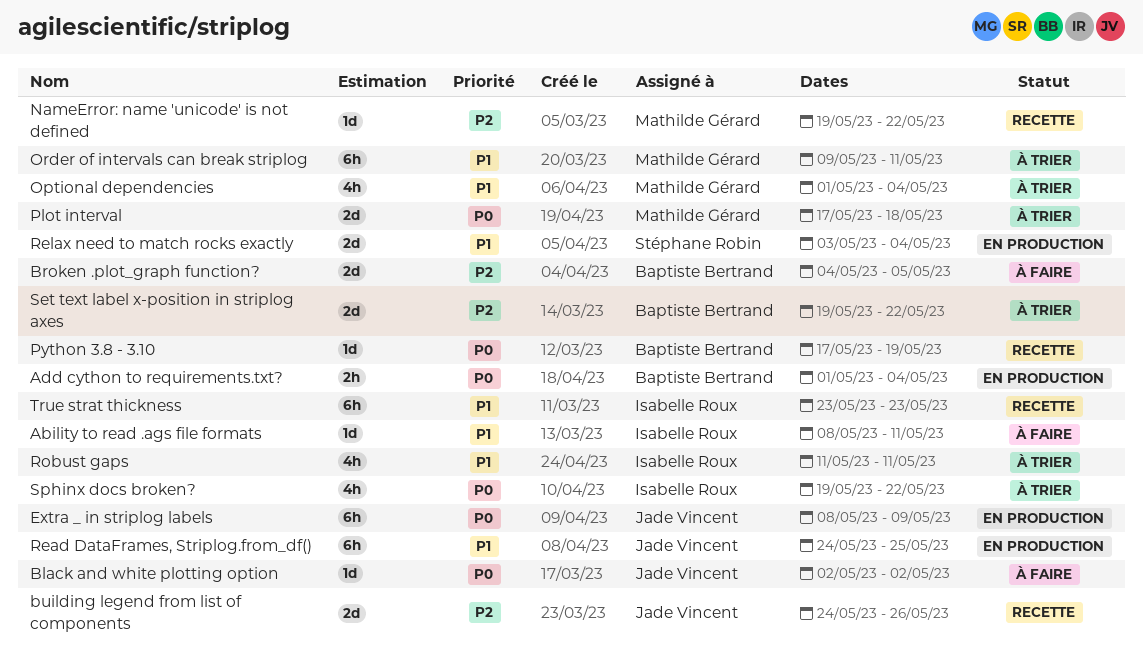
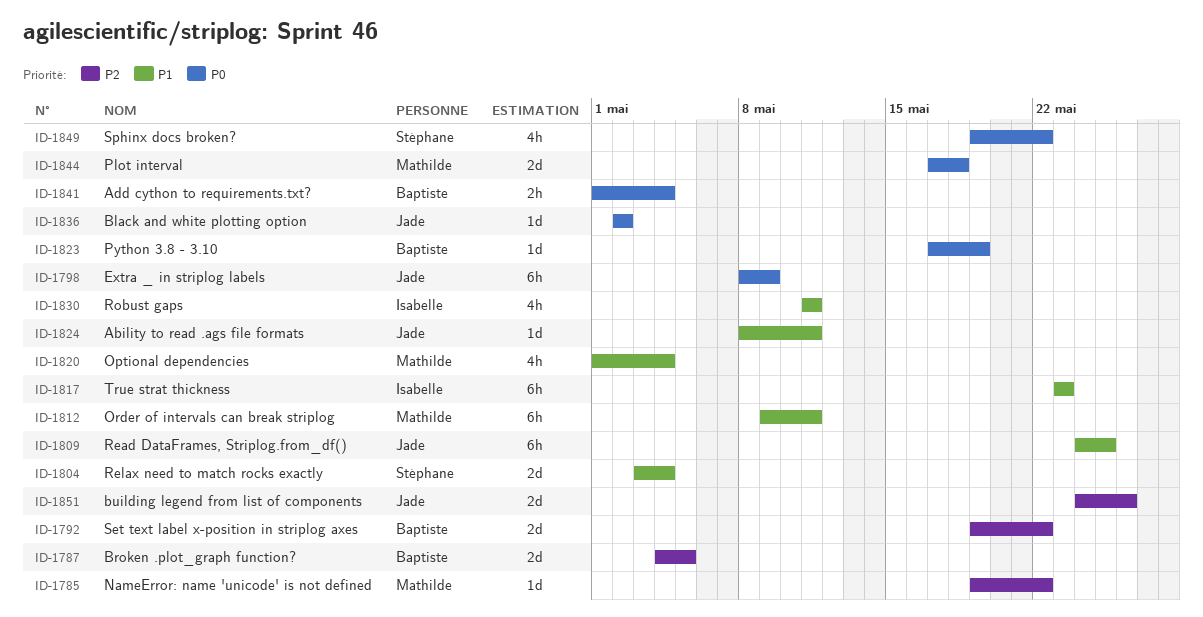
Ability to read .ags file formats, owner: Isabelle Roux -> Jade Vincent
Sphinx docs broken?, owner: Isabelle Roux -> Stéphane Robin

